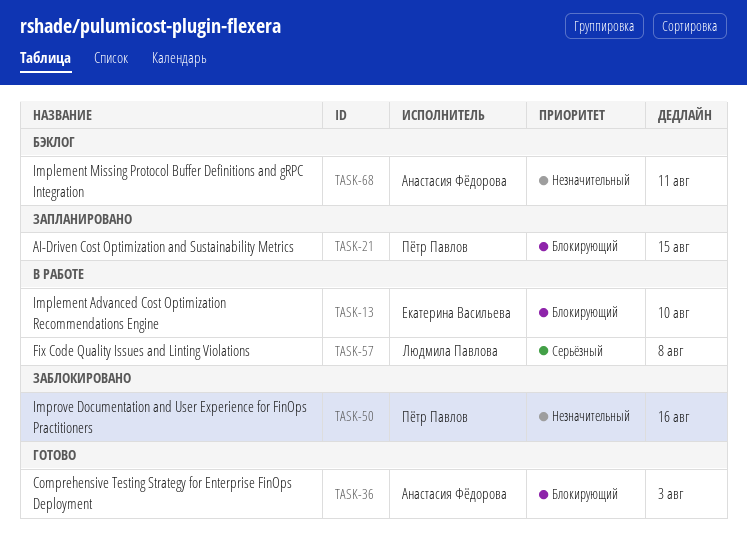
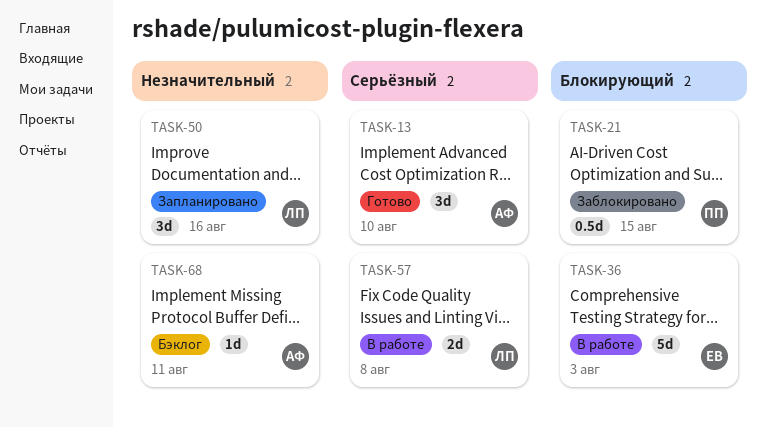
TASK-13, status: В работе -> Готово
TASK-13, owner: Екатерина Васильева -> Анастасия Фёдорова
TASK-13, priority: Блокирующий -> Серьёзный
TASK-21, status: Запланировано -> Заблокировано
TASK-36, status: Готово -> В работе
TASK-36, owner: Анастасия Фёдорова -> Екатерина Васильева
TASK-50, status: Заблокировано -> Запланировано
TASK-50, owner: Пётр Павлов -> Людмила Павлова

